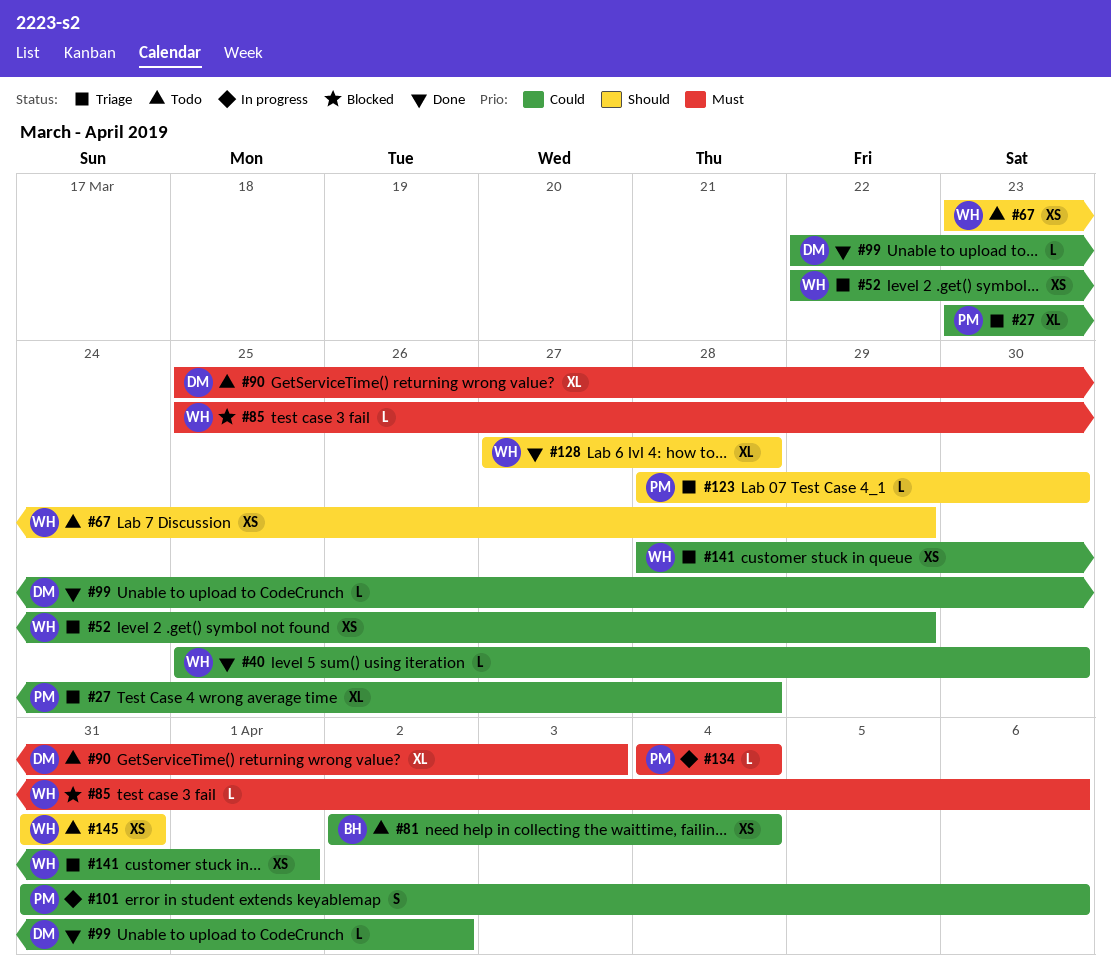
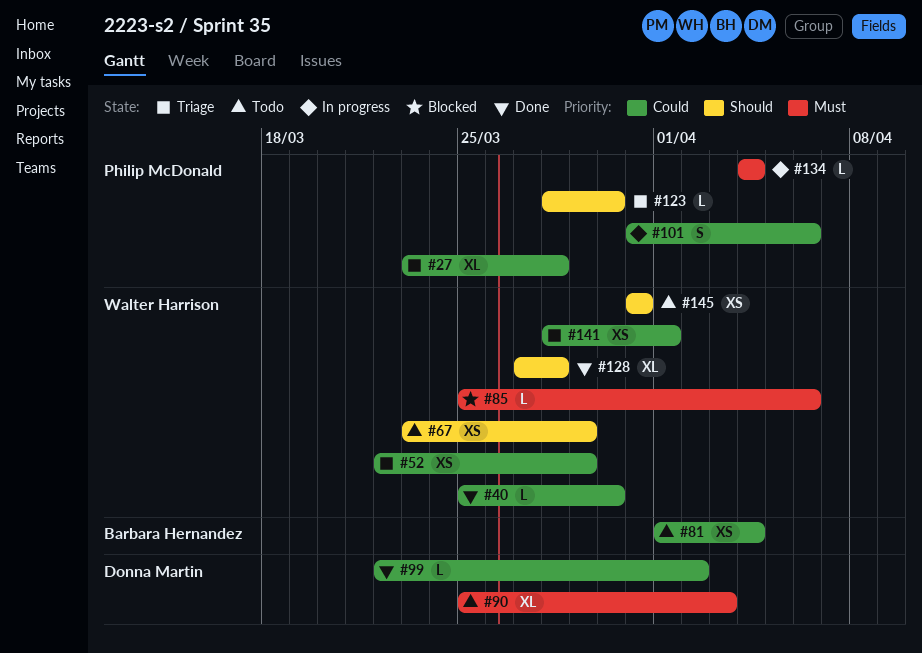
#81, start: Apr 2 -> Apr 1

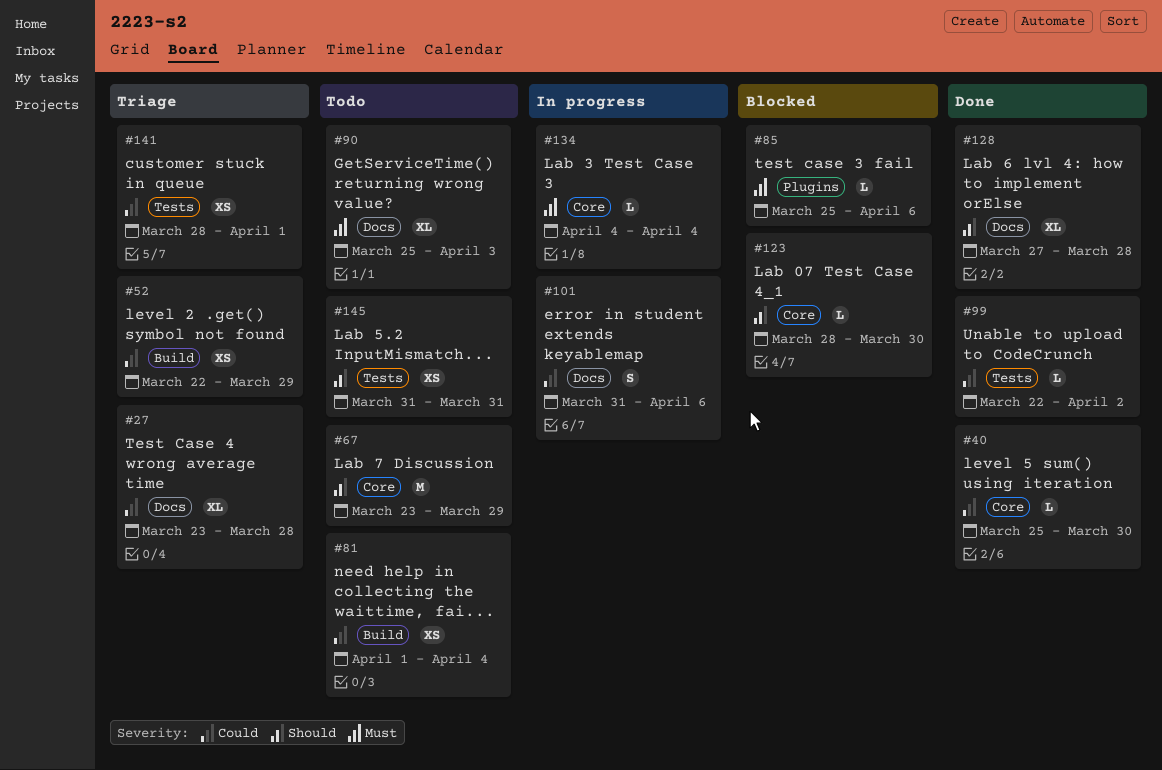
#67, estimate: XS -> M
#123, status: Triage -> Blocked

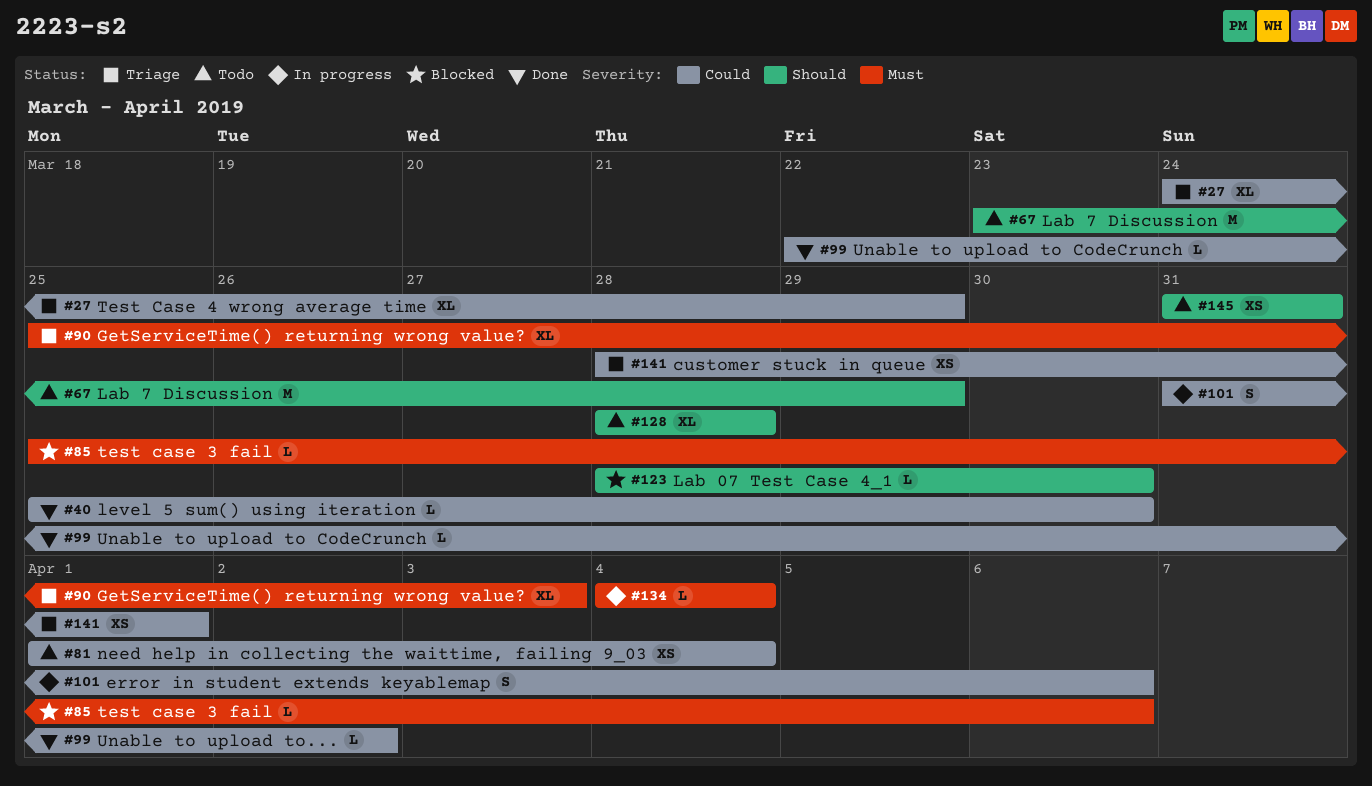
#27, start: Mar 23 -> Mar 24
#27, due: Mar 28 -> Mar 29
#52: present -> none
#90, status: Todo -> Triage
#128, status: Done -> Todo
#128, start: Mar 27 -> Mar 28

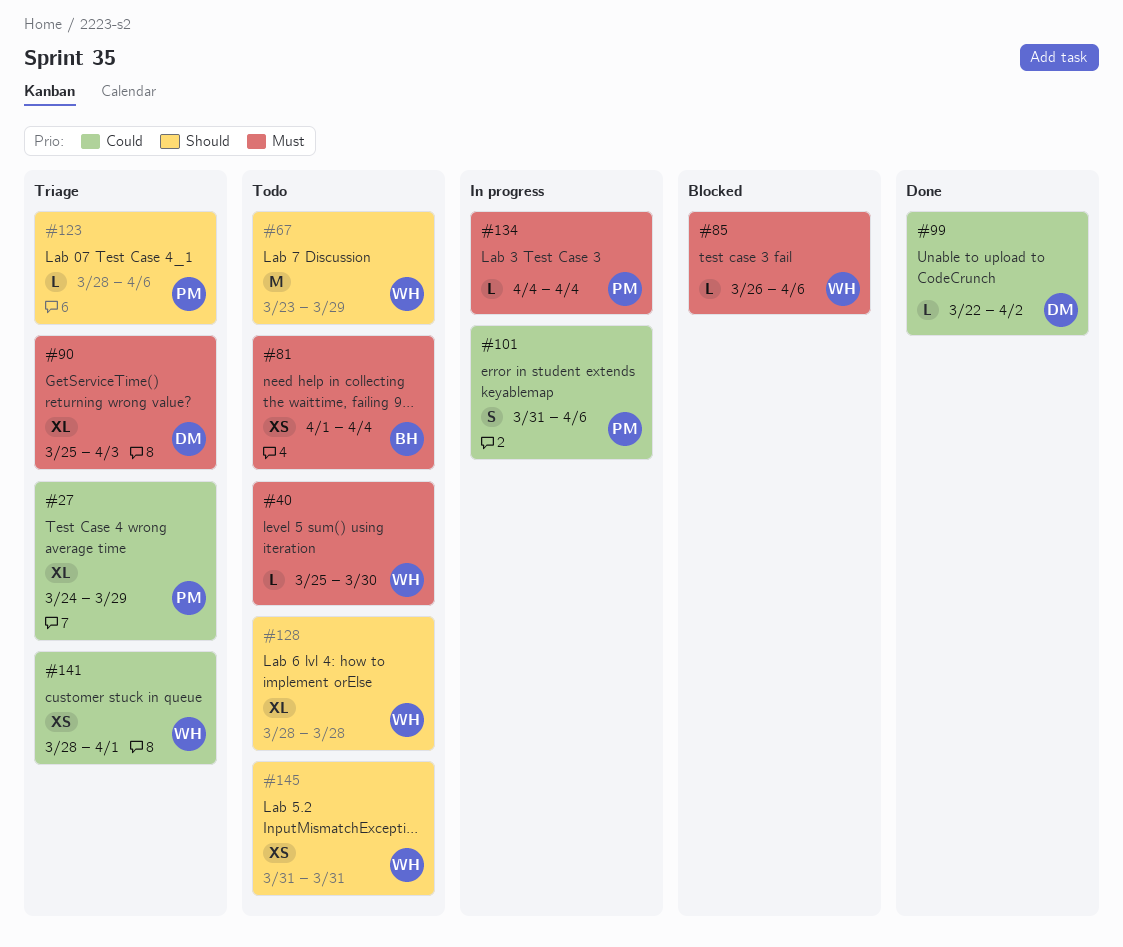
#40, status: Done -> Todo
#40, priority: Could -> Must
#81, priority: Could -> Must
#85, start: Mar 25 -> Mar 26
#123, status: Blocked -> Triage
#123, due: Mar 30 -> Apr 6

